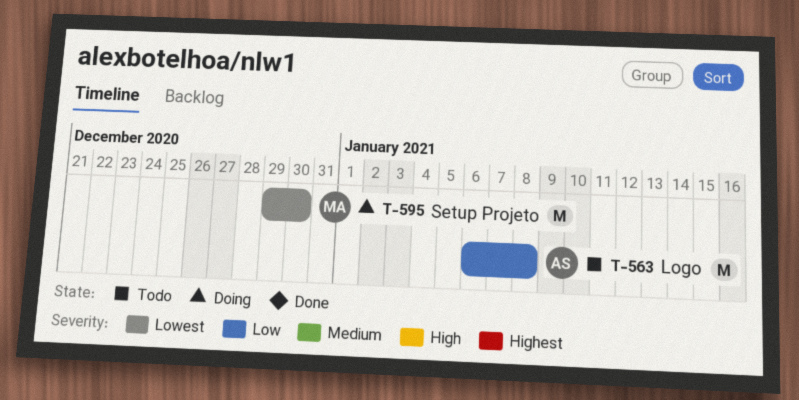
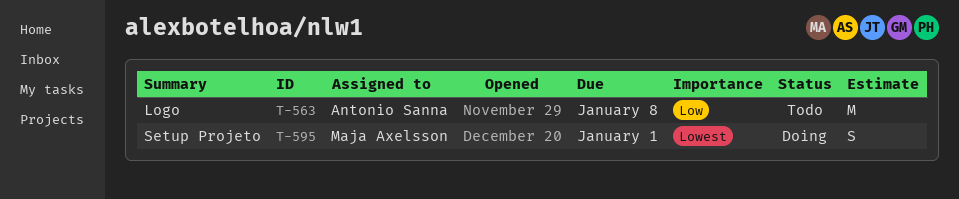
T-595, estimate: M -> S
T-595, due: Dec 30 -> Jan 1

